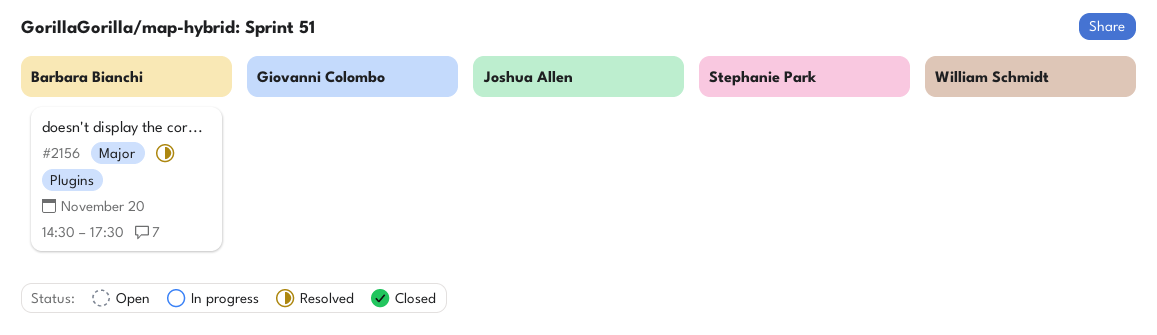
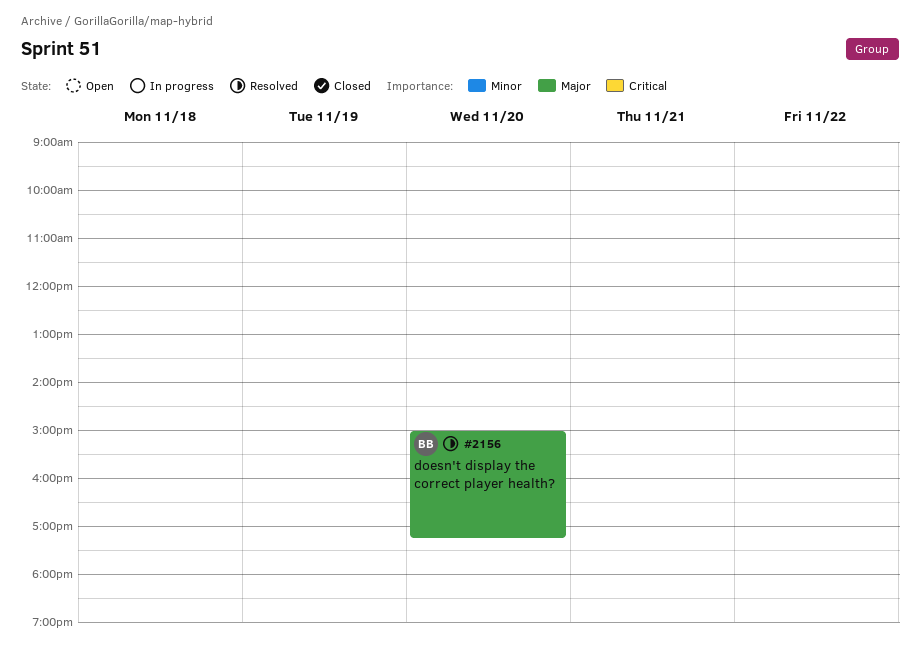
#2156, begins: 14:30 -> 15:00
#2156, ends: 17:30 -> 17:15

